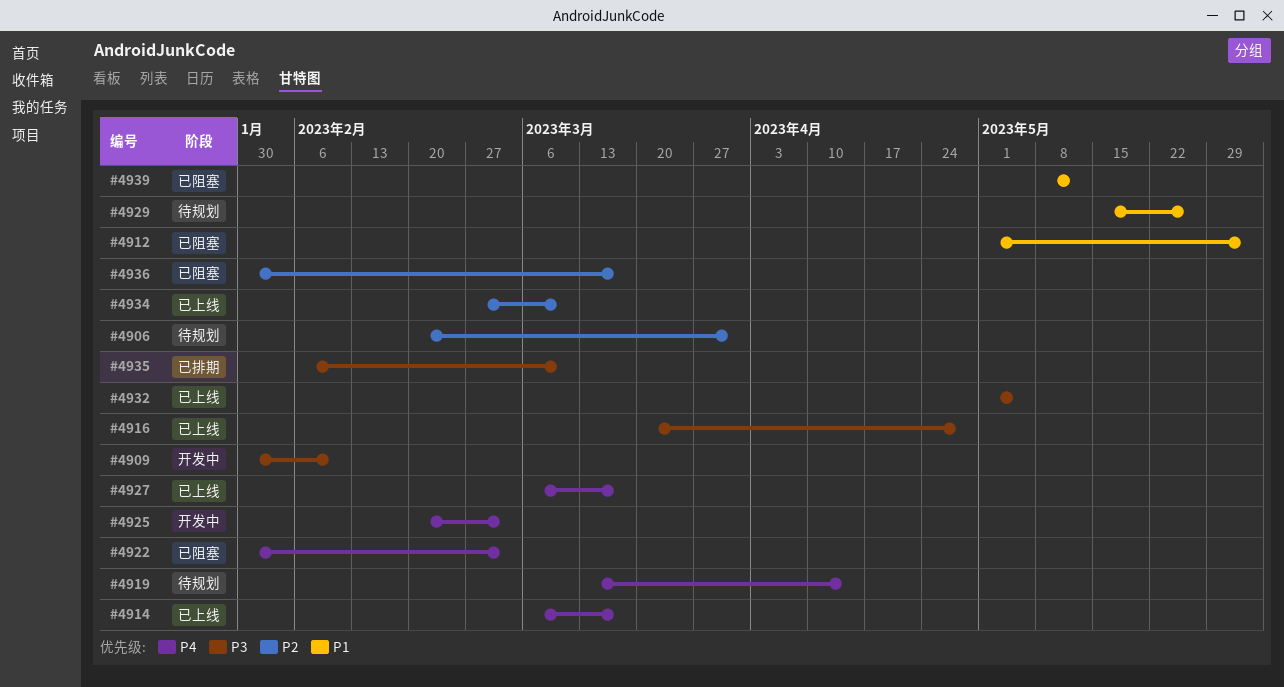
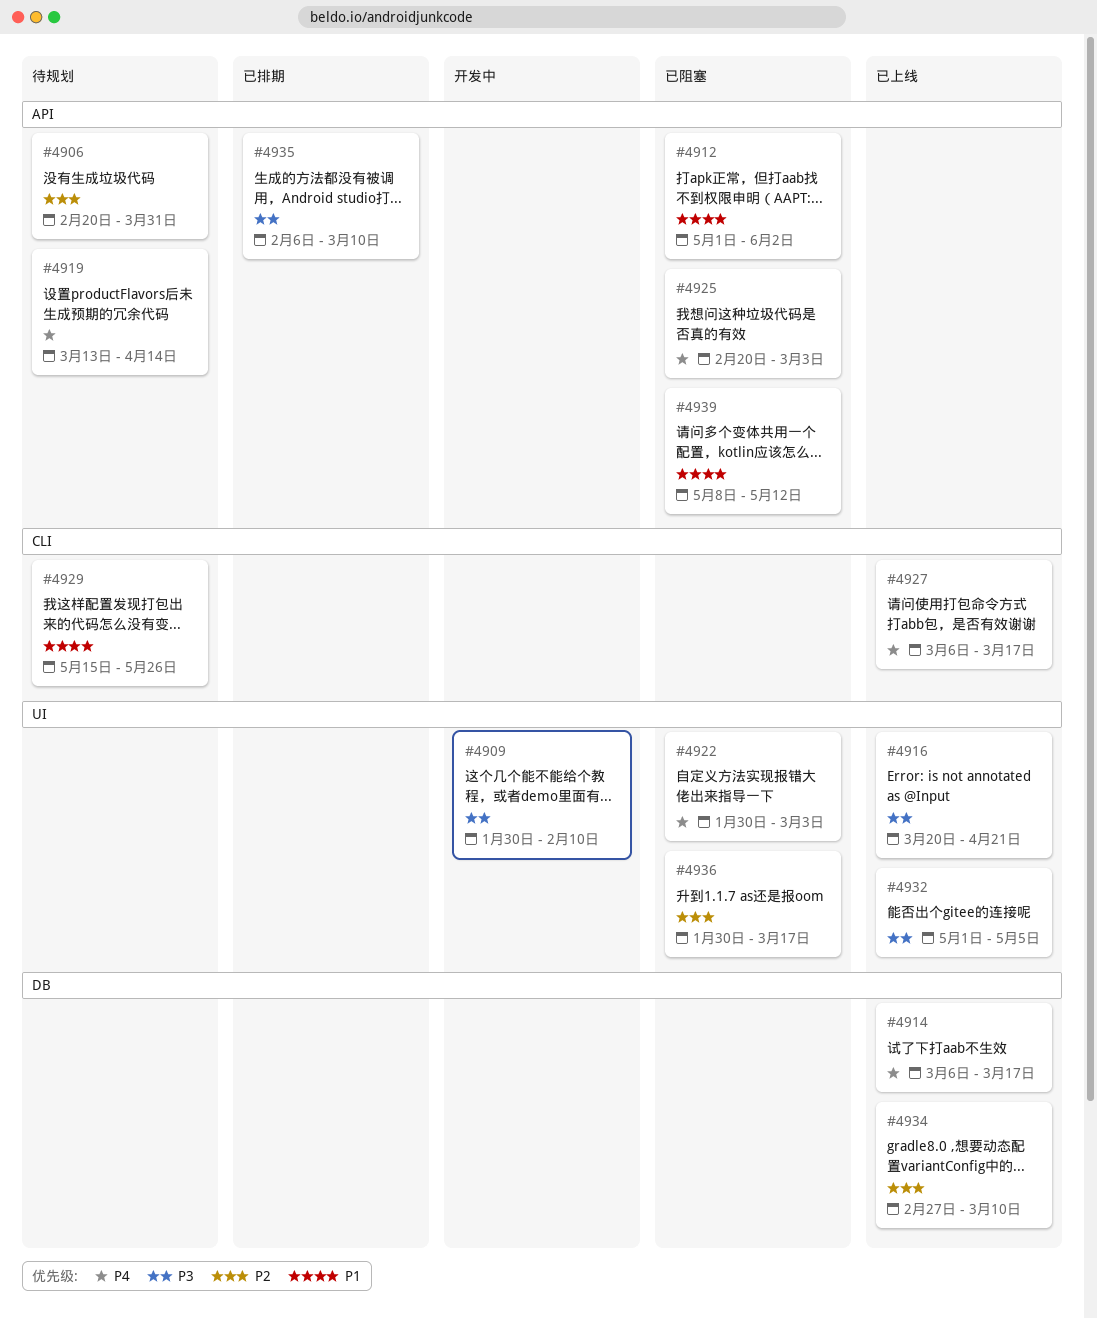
#4916, due: Apr 28 -> Apr 21
#4925, status: 开发中 -> 已阻塞

